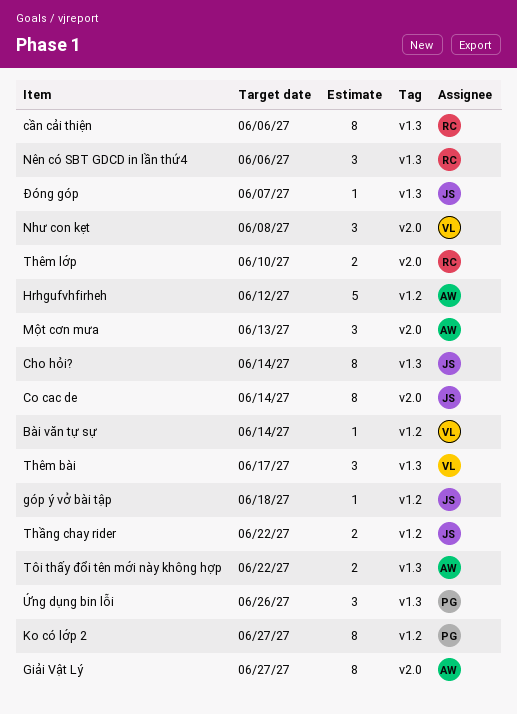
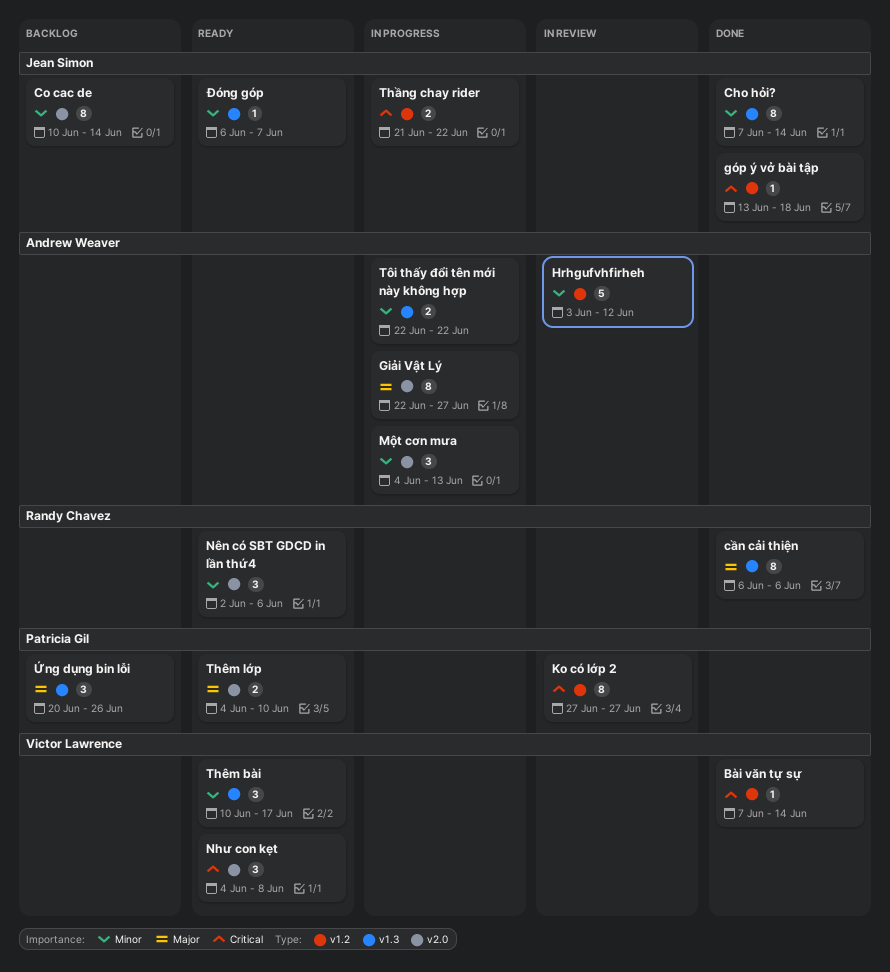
Nên có SBT GDCD in lần thứ4, label: v1.3 -> v2.0
Thêm lớp, owner: Randy Chavez -> Patricia Gil

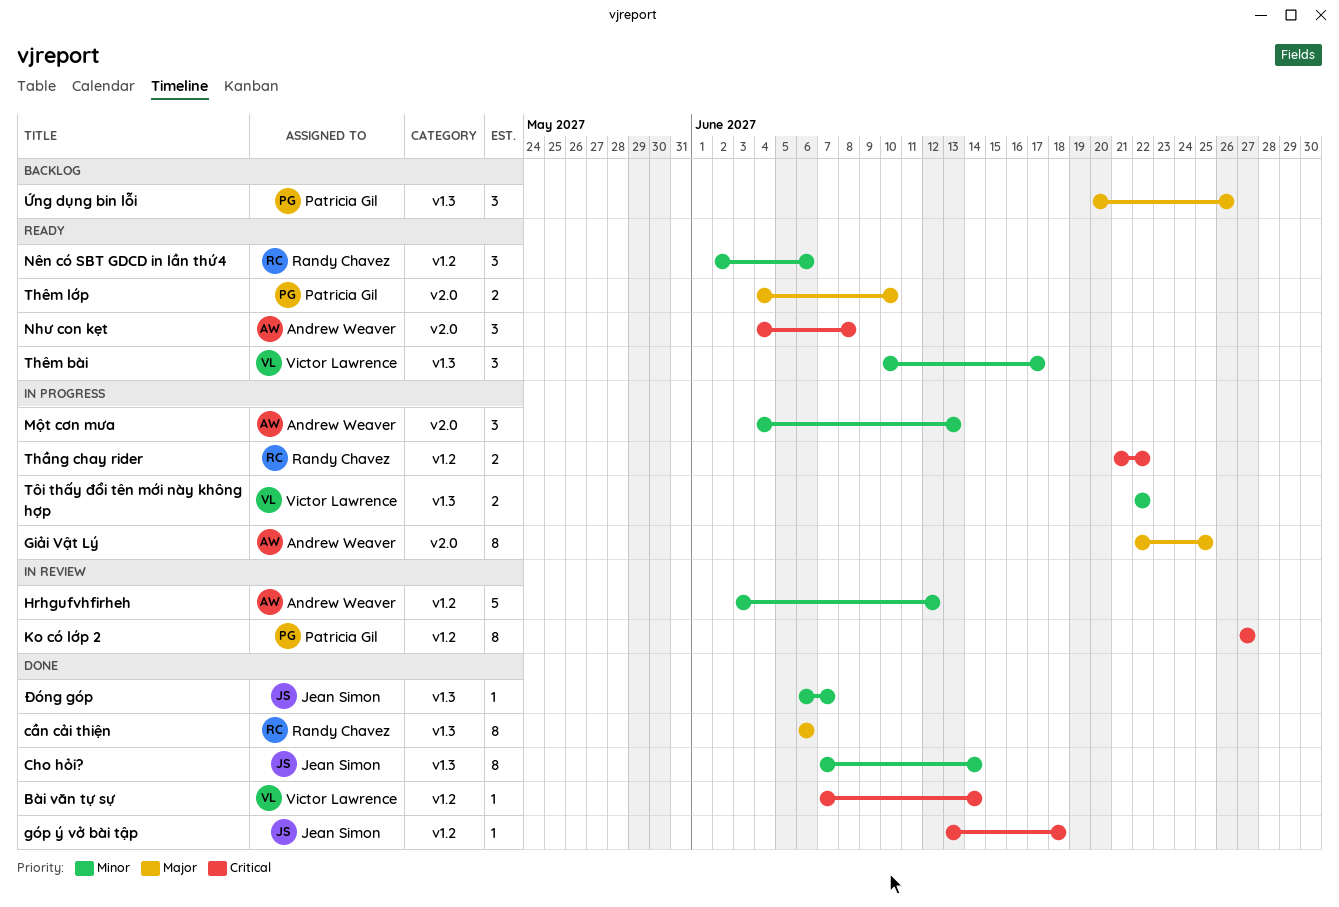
Co cac de: present -> none
Giải Vật Lý, due: Jun 27 -> Jun 25
Như con kẹt, owner: Victor Lawrence -> Andrew Weaver
Nên có SBT GDCD in lần thứ4, label: v2.0 -> v1.2
Thầng chay rider, owner: Jean Simon -> Randy Chavez
Tôi thấy đổi tên mới này không hợp, owner: Andrew Weaver -> Victor Lawrence
Đóng góp, status: Ready -> Done

